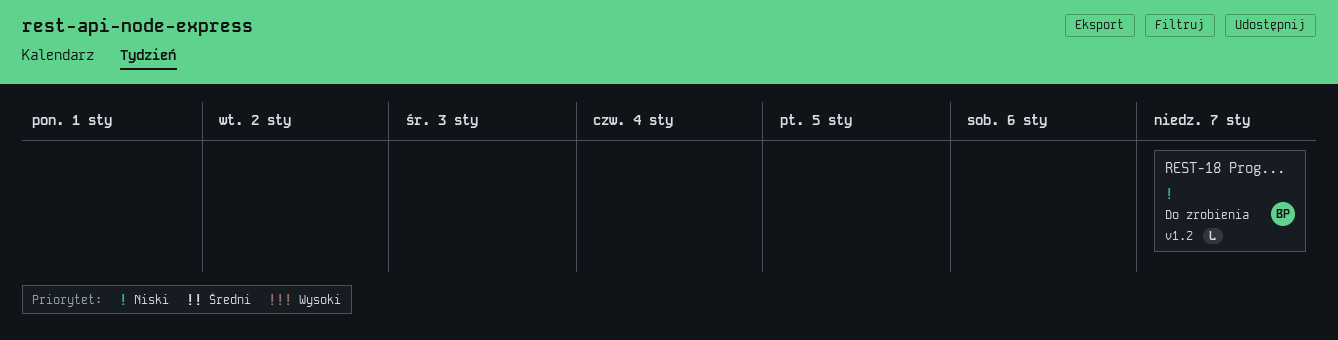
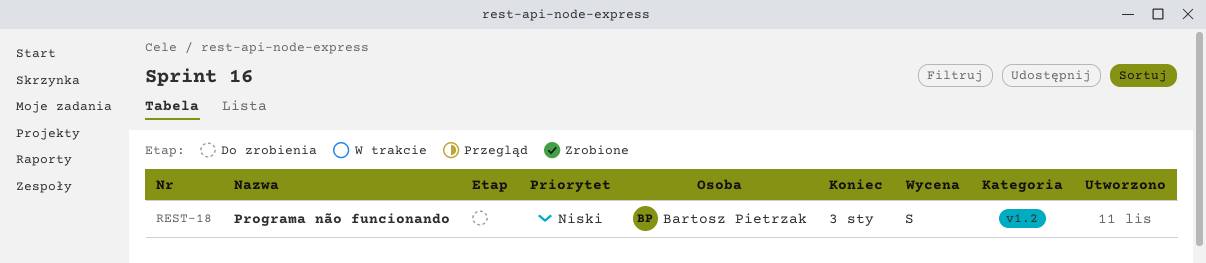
REST-18, estimate: L -> S
REST-18, due: Jan 7 -> Jan 3

